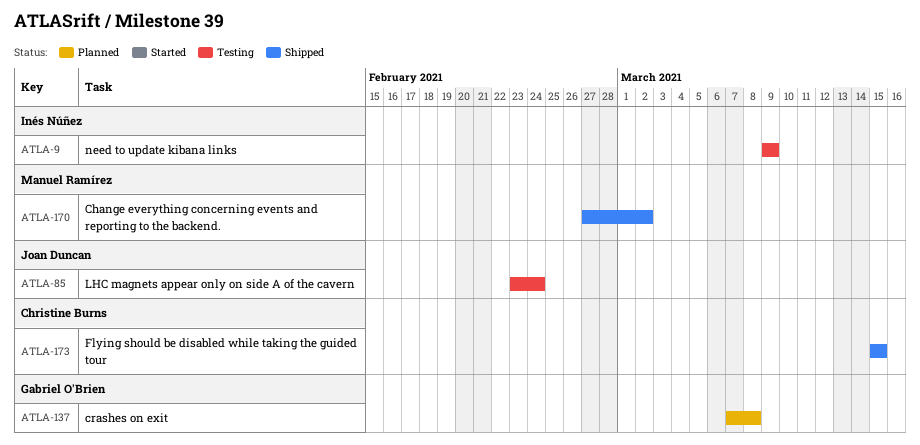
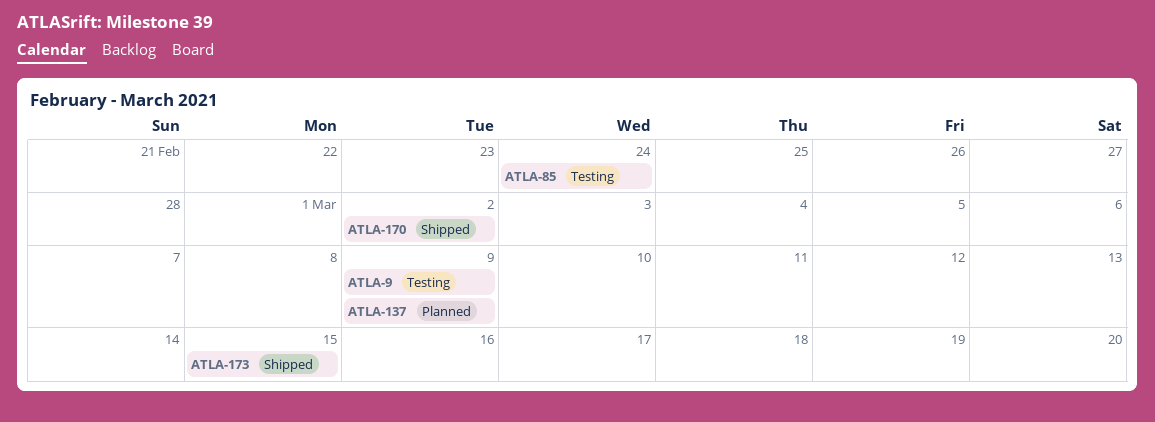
ATLA-137, due: Mar 8 -> Mar 9

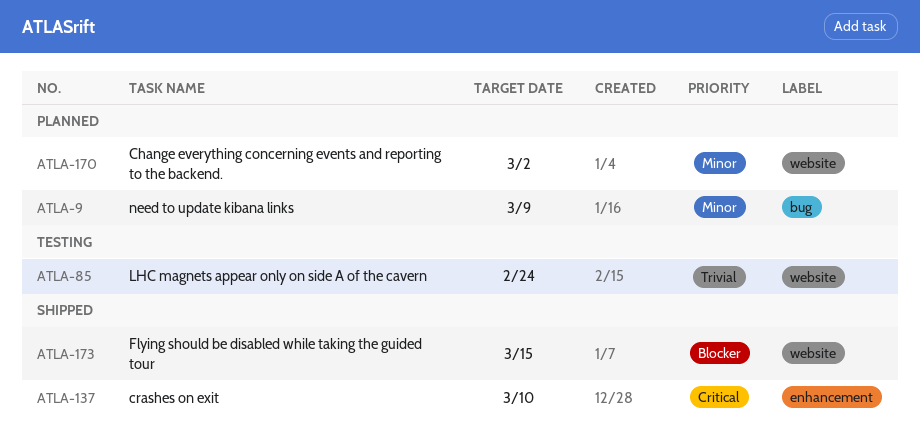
ATLA-9, status: Testing -> Planned
ATLA-137, status: Planned -> Shipped
ATLA-137, due: Mar 9 -> Mar 10
ATLA-170, status: Shipped -> Planned

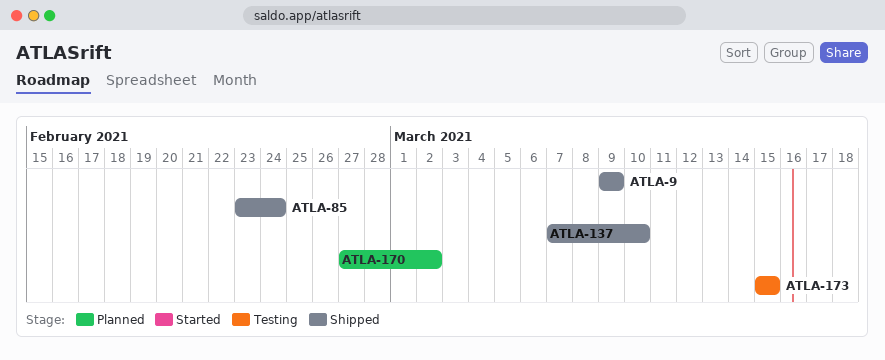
ATLA-9, status: Planned -> Shipped
ATLA-85, status: Testing -> Shipped
ATLA-173, status: Shipped -> Testing

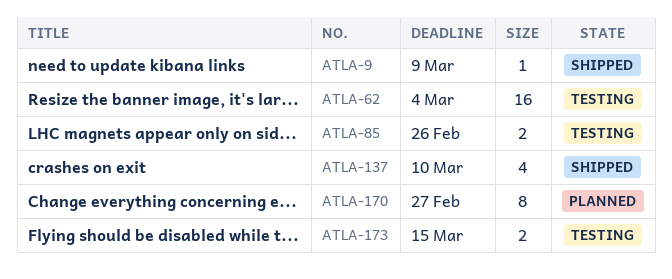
ATLA-62: none -> present
ATLA-85, status: Shipped -> Testing
ATLA-85, due: Feb 24 -> Feb 26
ATLA-170, due: Mar 2 -> Feb 27

